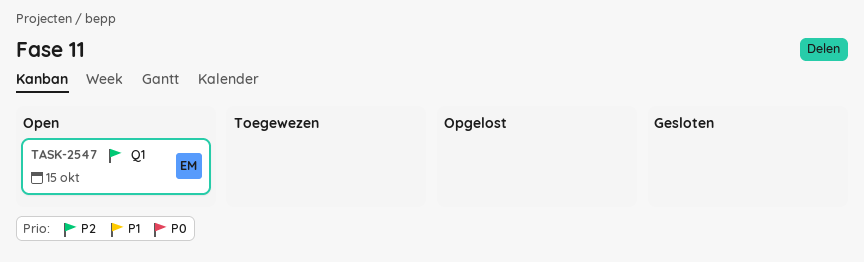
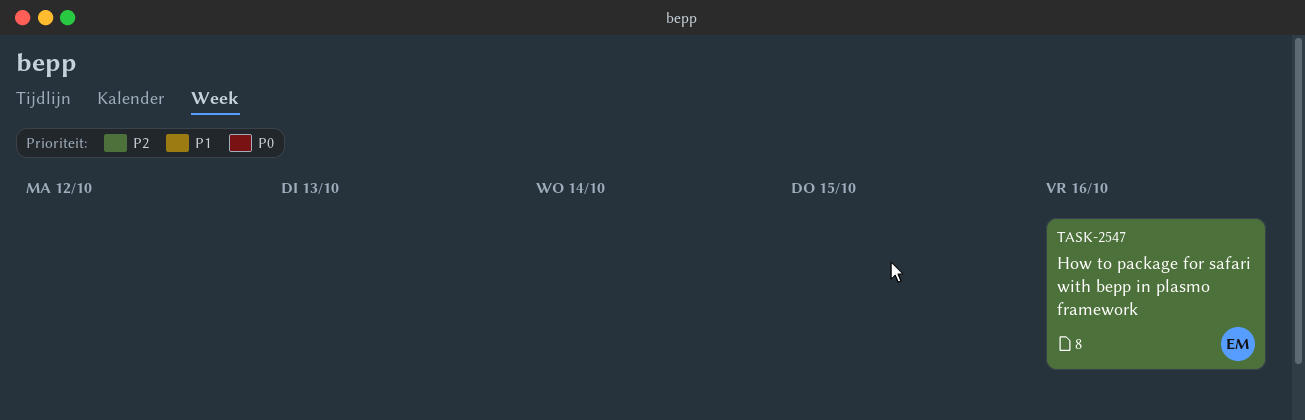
TASK-2547, due: Oct 15 -> Oct 16

